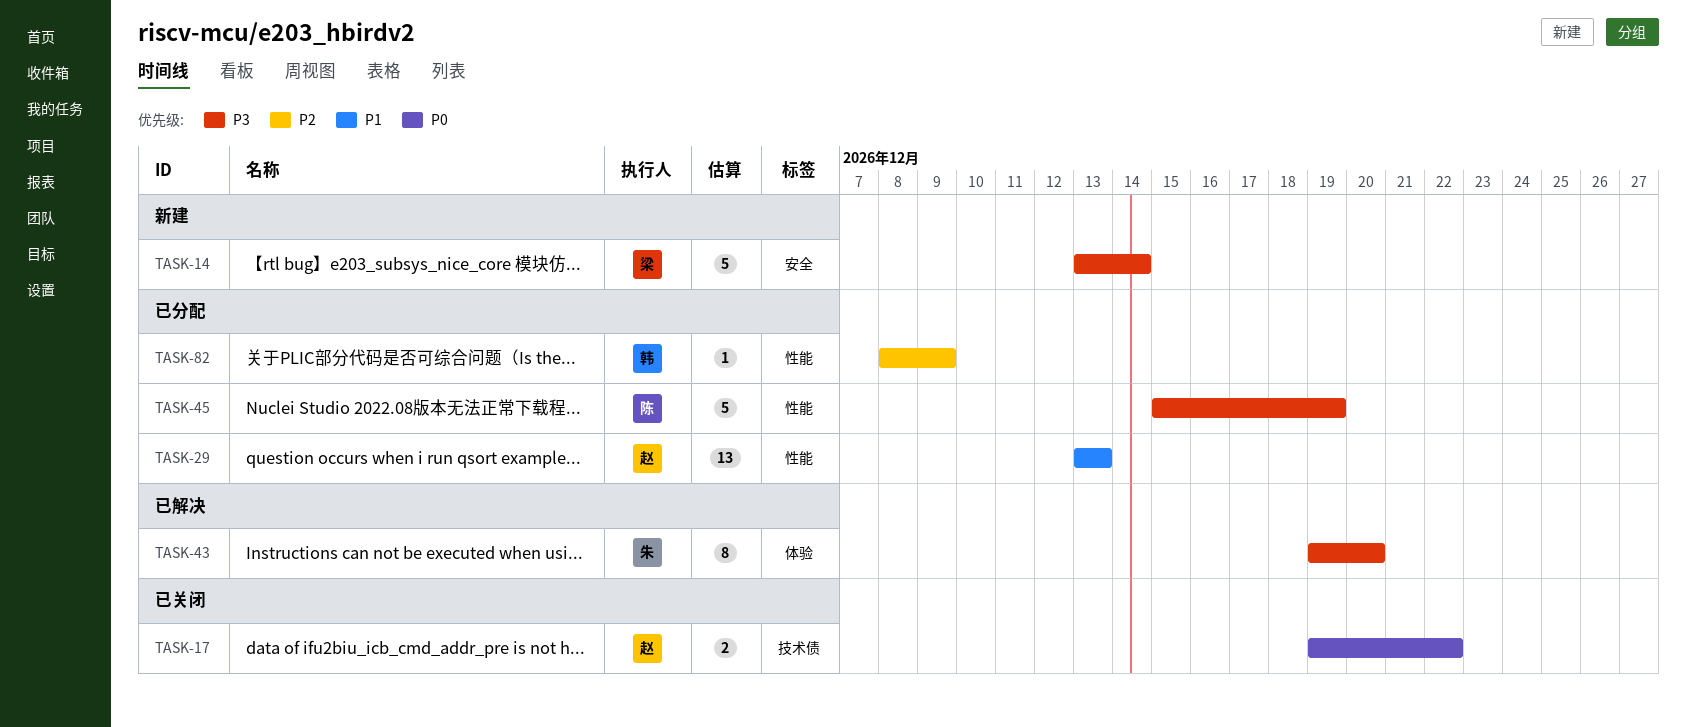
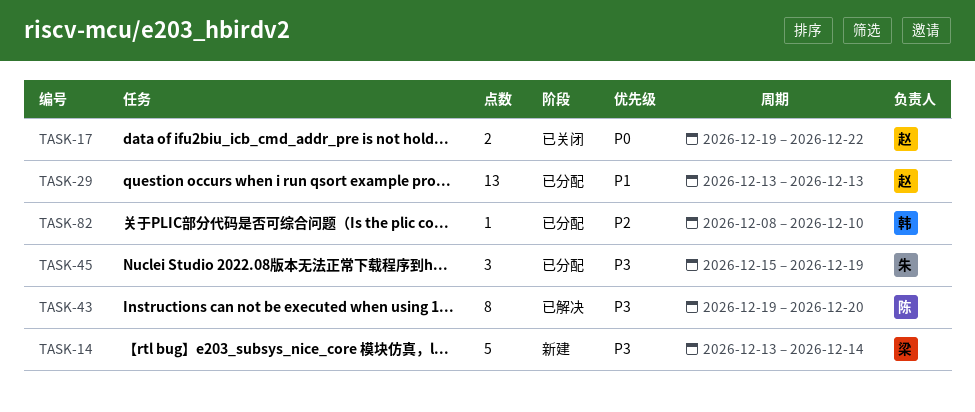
TASK-43, owner: 朱 -> 陈
TASK-45, owner: 陈 -> 朱
TASK-45, estimate: 5 -> 3
TASK-82, due: Dec 9 -> Dec 10

